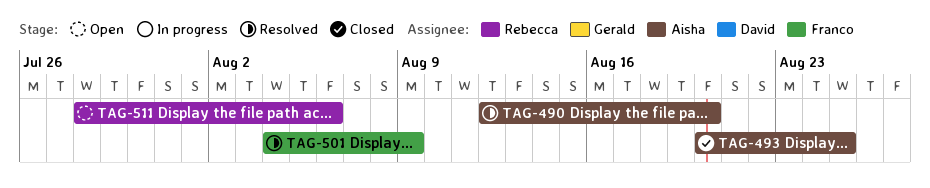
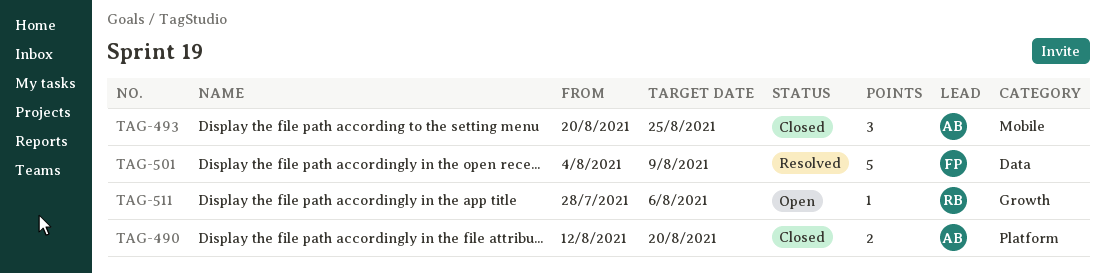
TAG-490, status: Resolved -> Closed

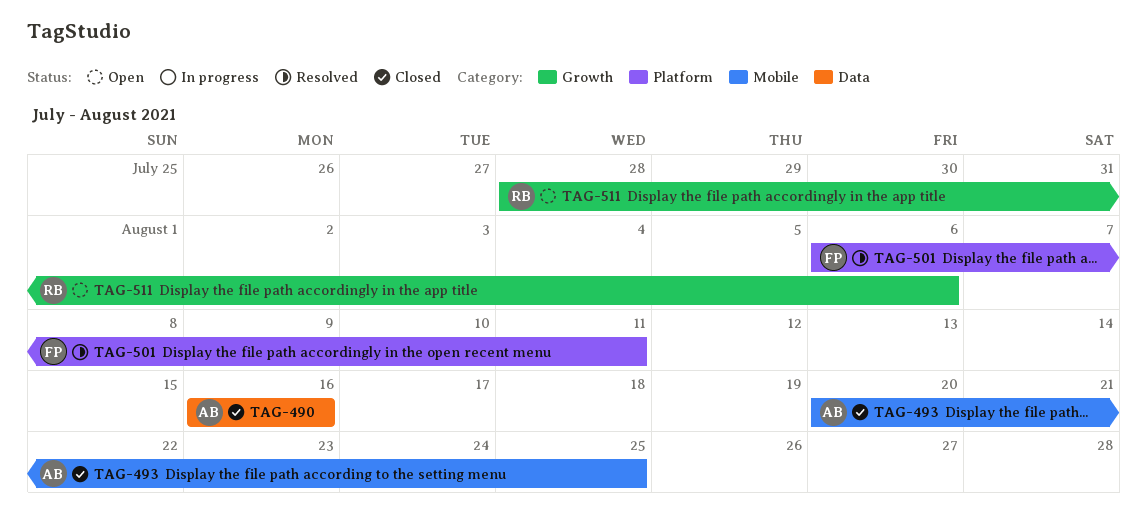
TAG-490, label: Platform -> Data
TAG-490, start: Aug 12 -> Aug 16
TAG-490, due: Aug 20 -> Aug 16
TAG-501, label: Data -> Platform
TAG-501, start: Aug 4 -> Aug 6
TAG-501, due: Aug 9 -> Aug 11

